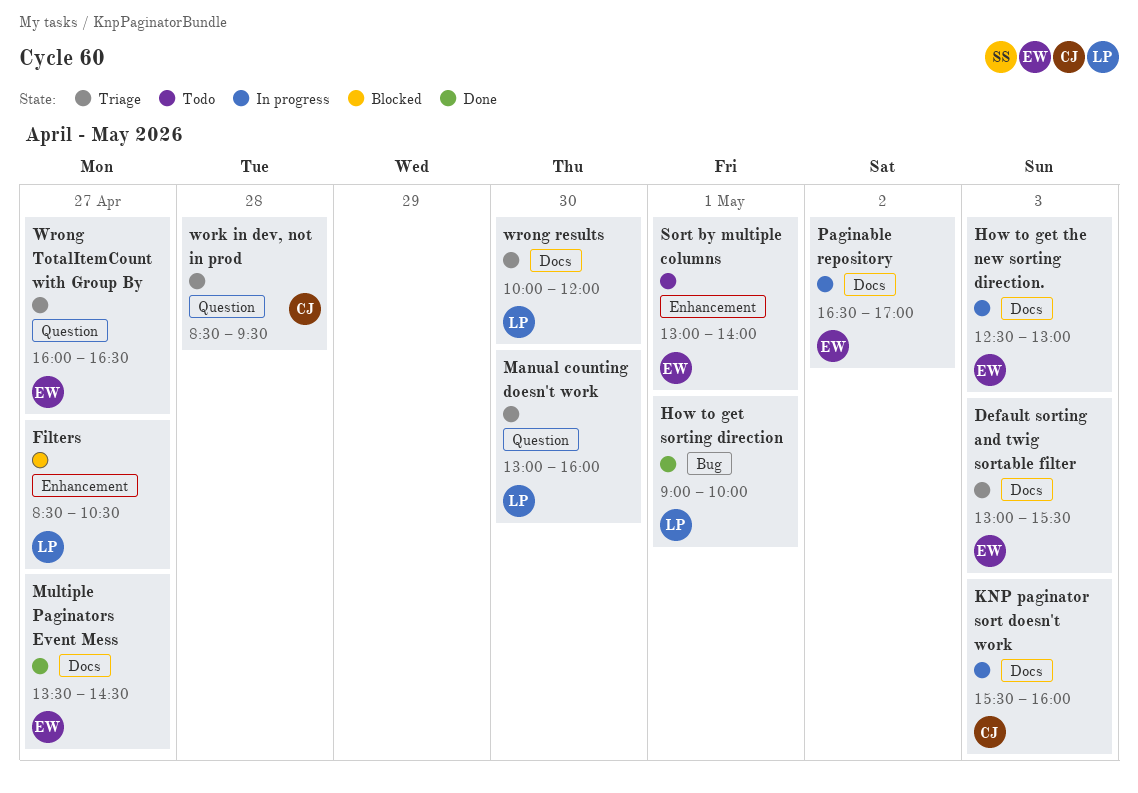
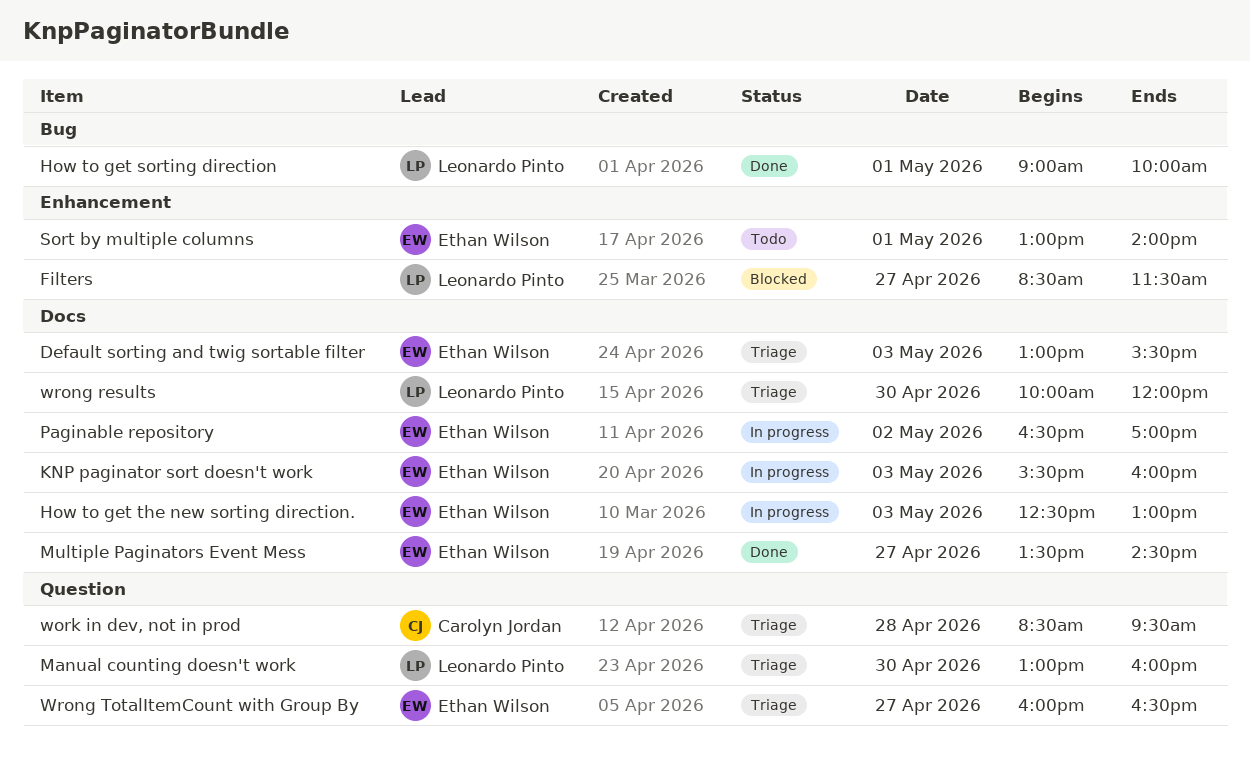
Filters, ends: 10:30 -> 11:30
KNP paginator sort doesn't work, owner: Carolyn Jordan -> Ethan Wilson

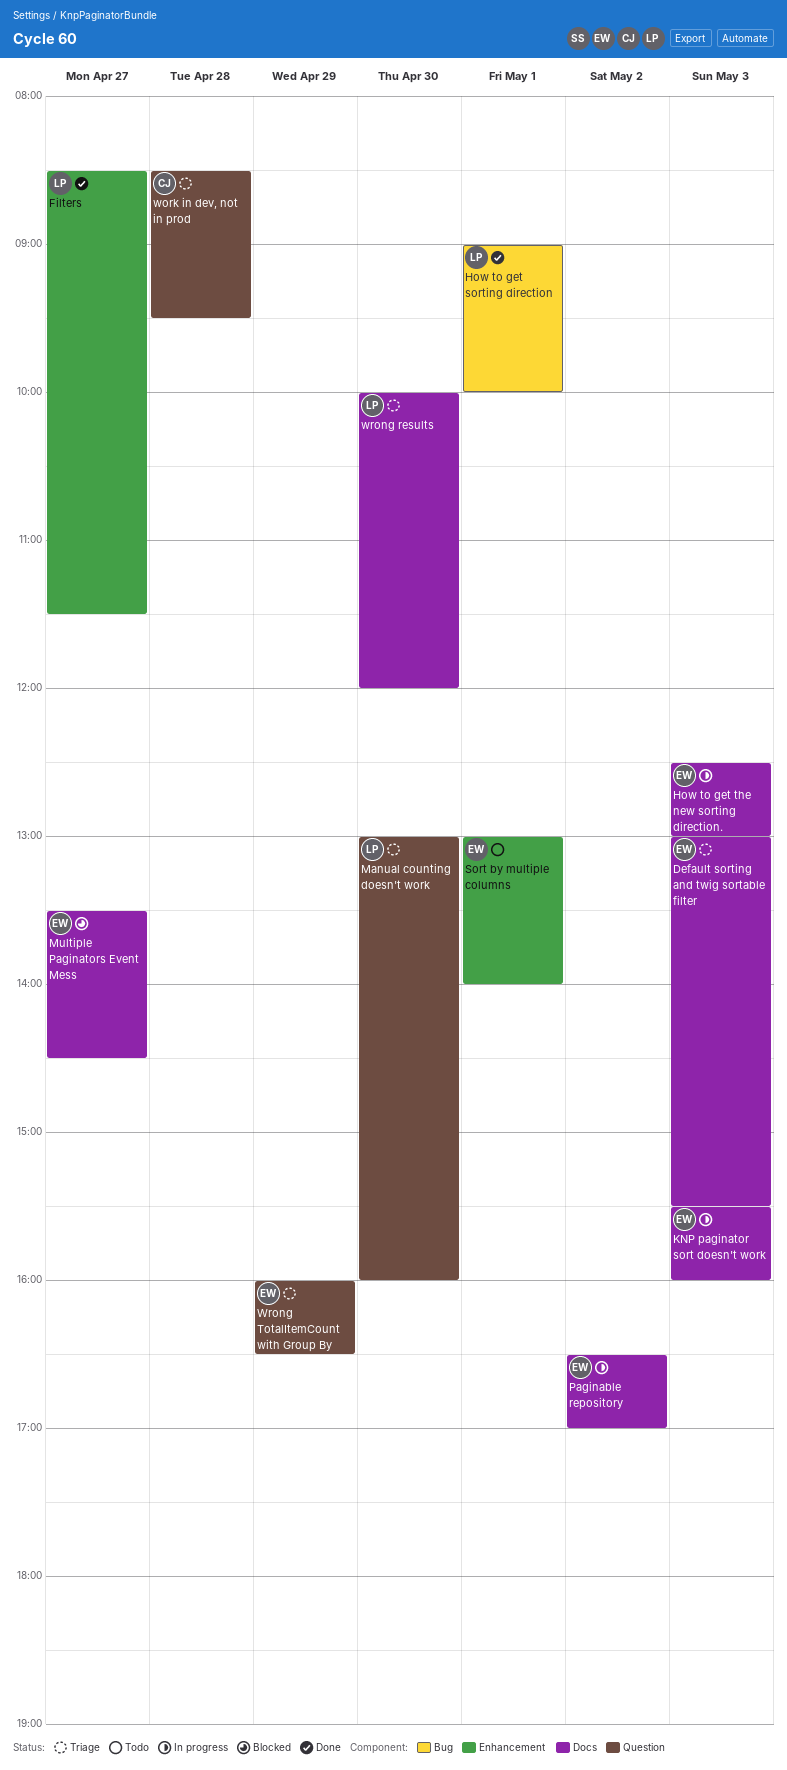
Filters, status: Blocked -> Done
Multiple Paginators Event Mess, status: Done -> Blocked
Wrong TotalItemCount with Group By, day: Apr 27 -> Apr 29

